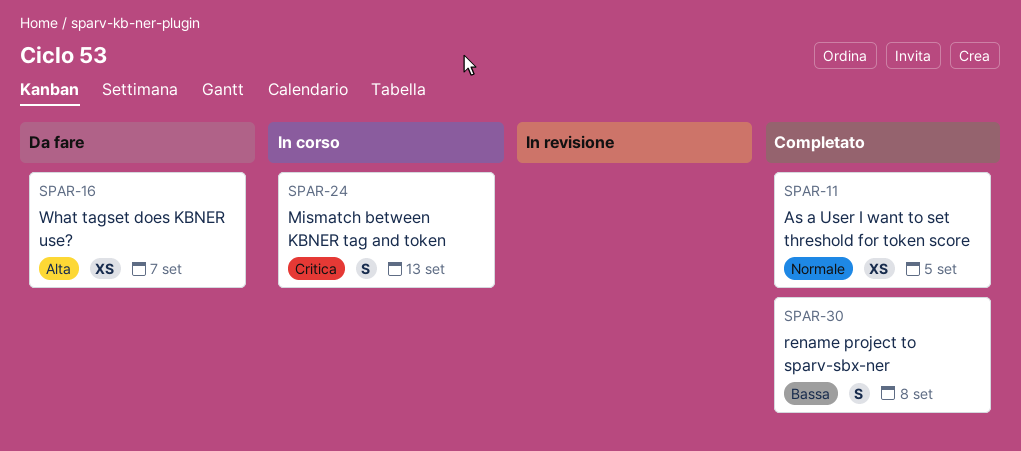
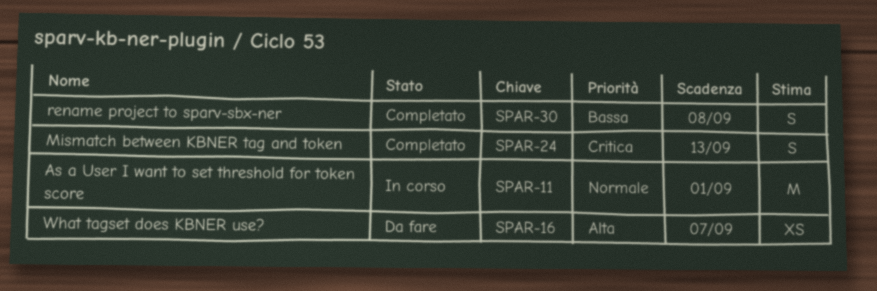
SPAR-11, status: Completato -> In corso
SPAR-11, estimate: XS -> M
SPAR-11, due: Sep 5 -> Sep 1
SPAR-24, status: In corso -> Completato

